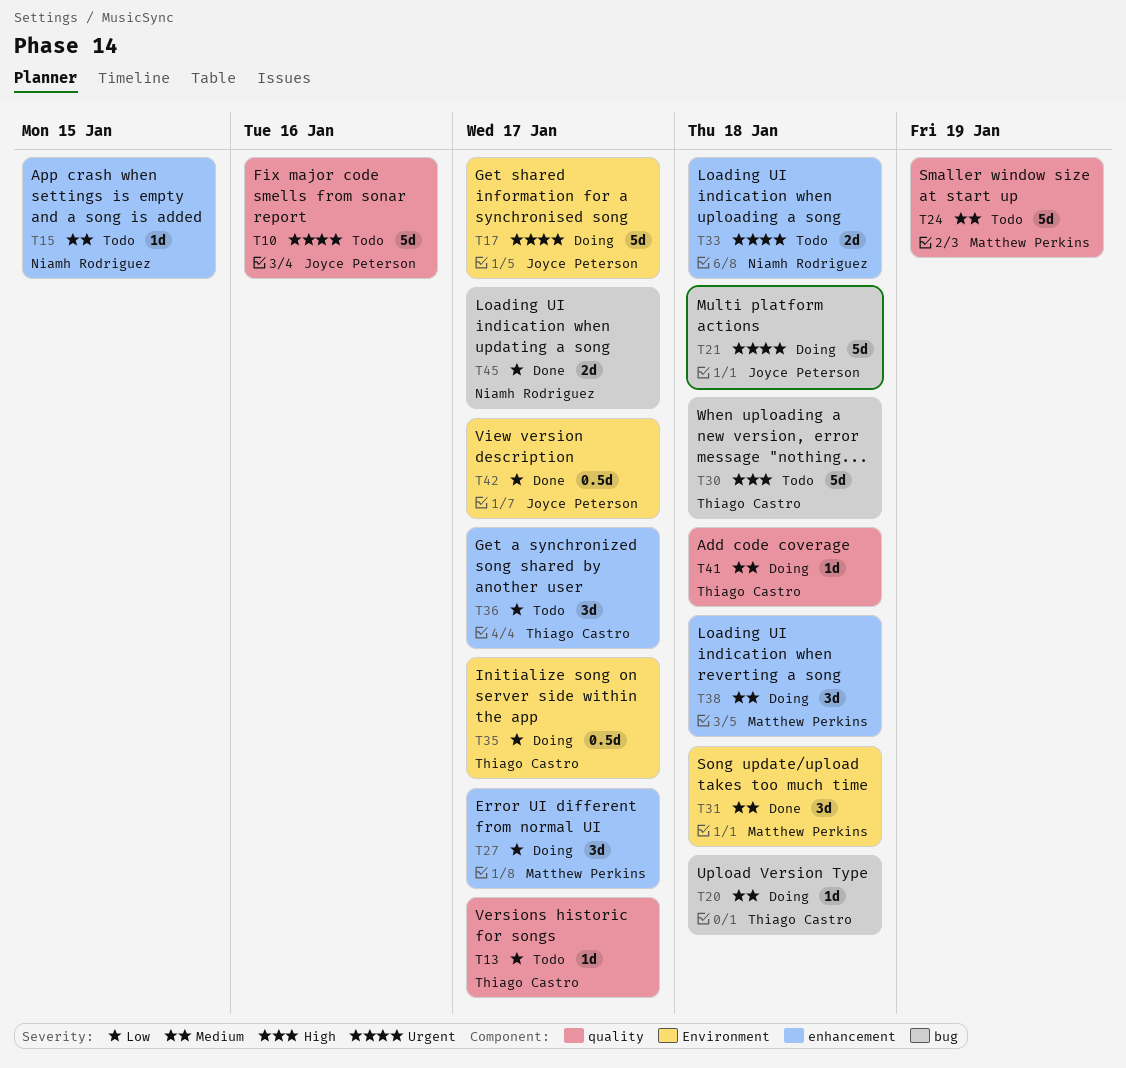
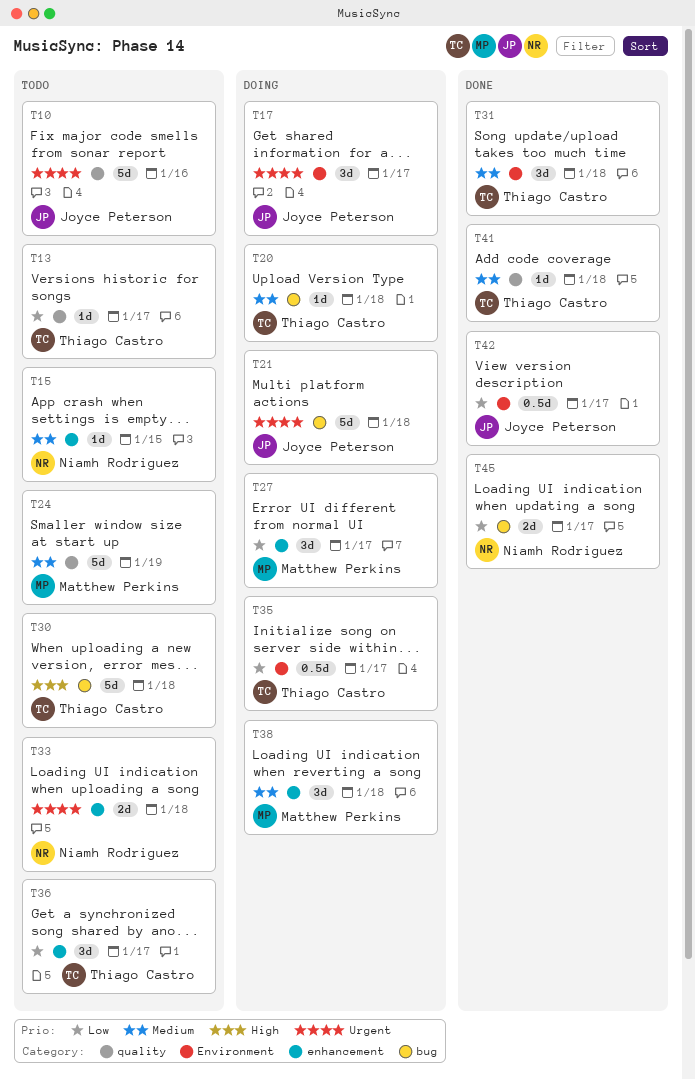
T17, estimate: 5d -> 3d
T31, owner: Matthew Perkins -> Thiago Castro
T41, status: Doing -> Done

